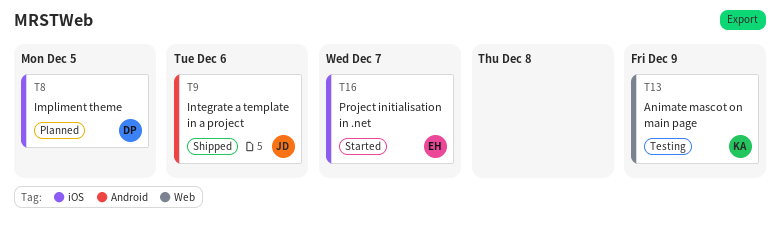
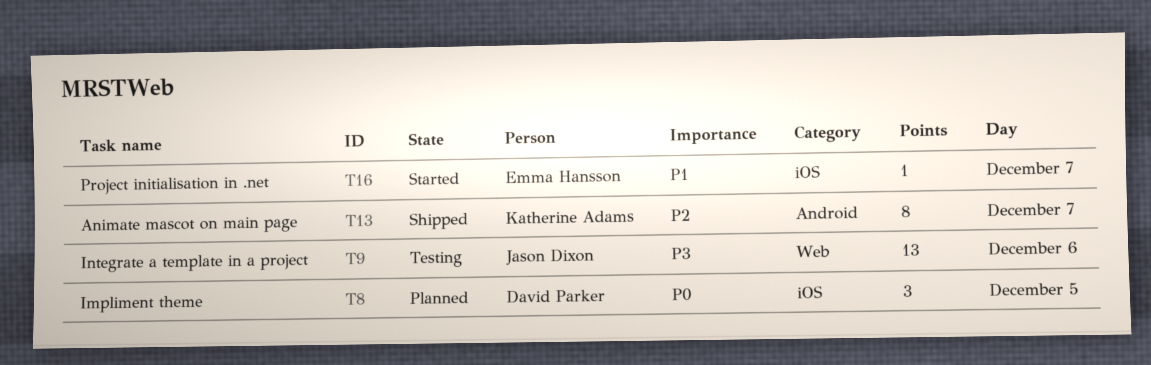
T9, status: Shipped -> Testing
T9, label: Android -> Web
T13, status: Testing -> Shipped
T13, label: Web -> Android
T13, day: Dec 9 -> Dec 7

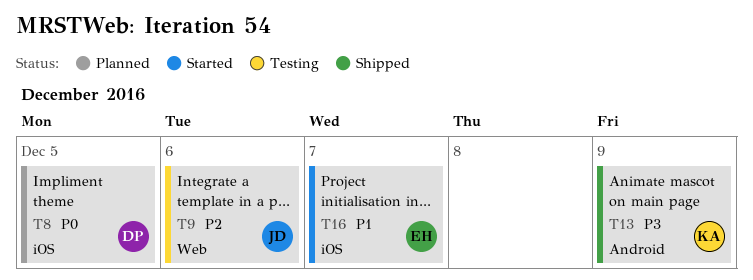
T9, priority: P3 -> P2
T13, priority: P2 -> P3
T13, day: Dec 7 -> Dec 9

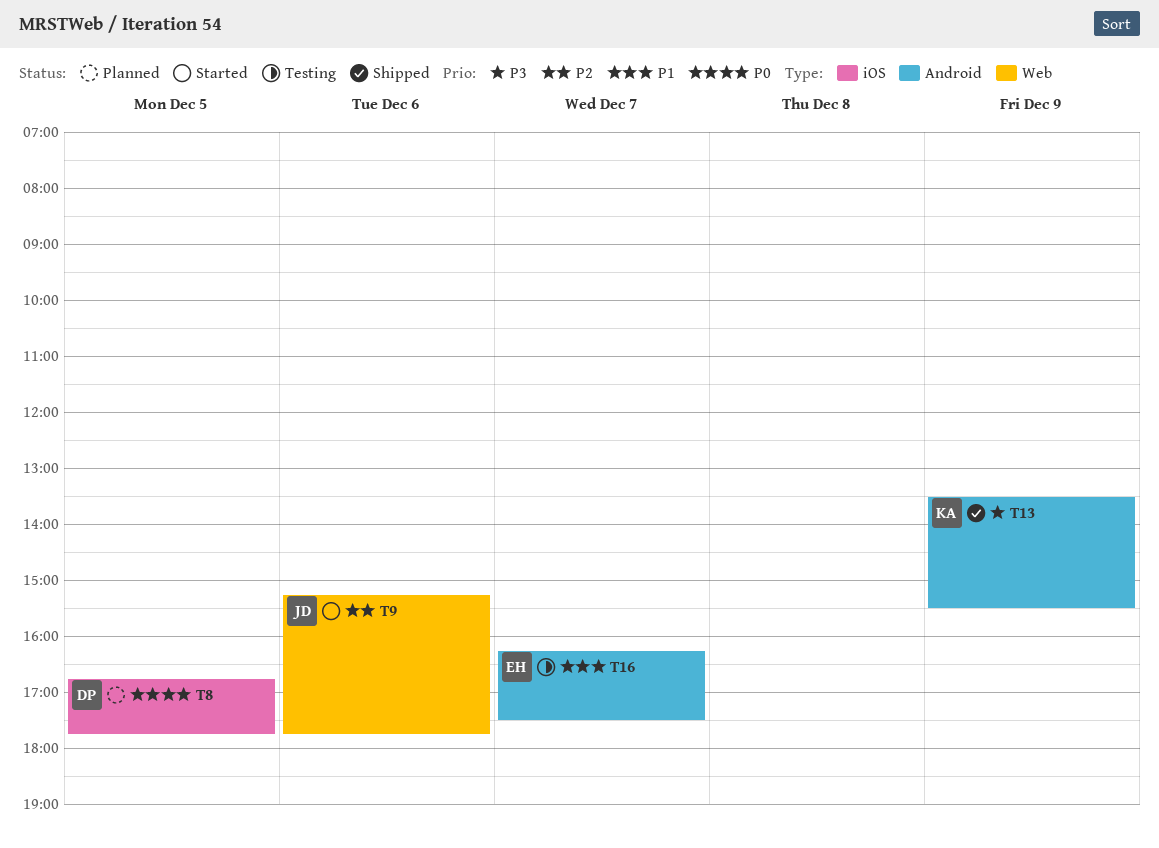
T9, status: Testing -> Started
T16, status: Started -> Testing
T16, label: iOS -> Android

